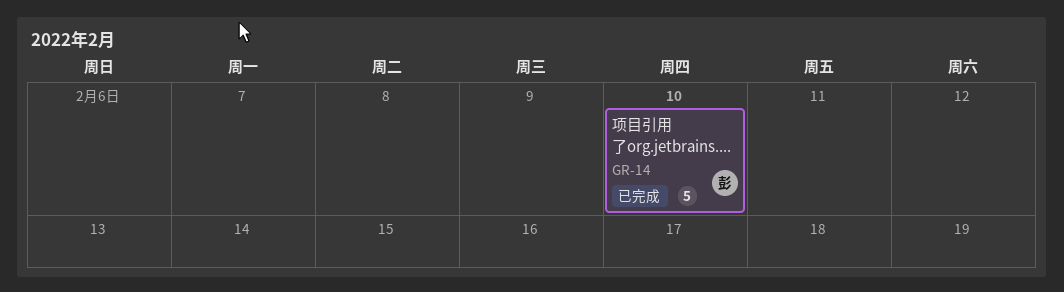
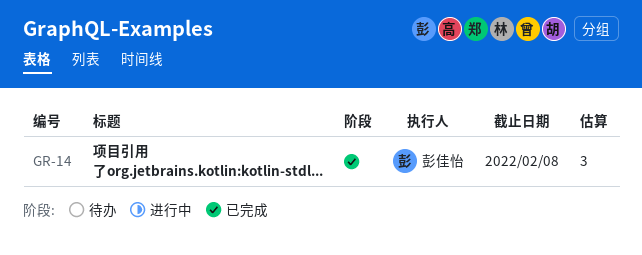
GR-14, estimate: 5 -> 3
GR-14, due: Feb 10 -> Feb 8

